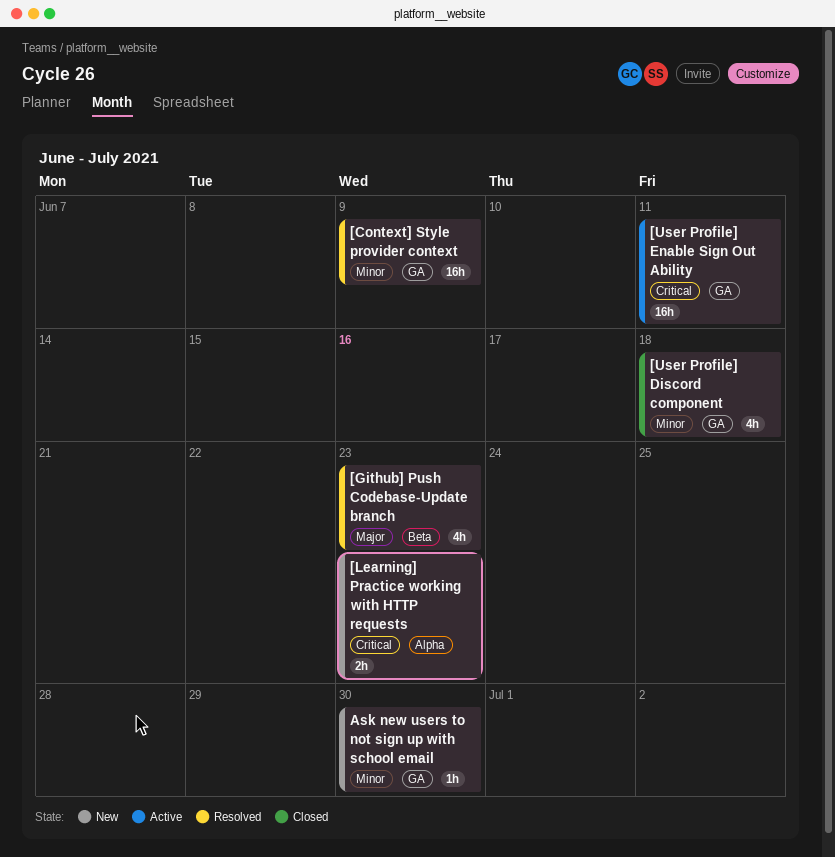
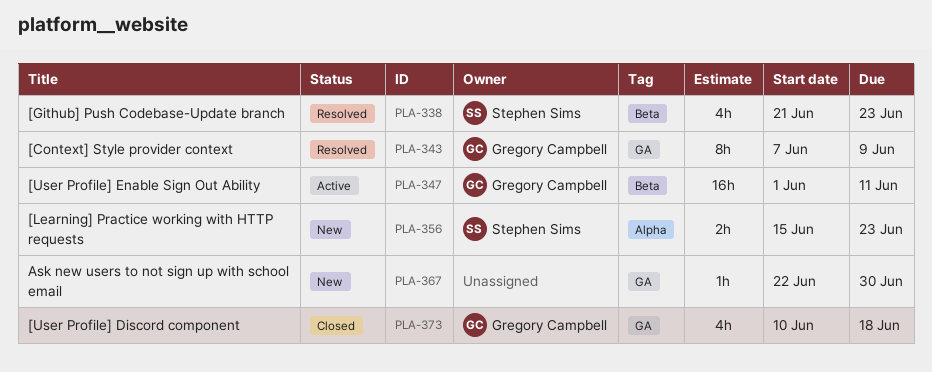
[Context] Style provider context, estimate: 16h -> 8h
[User Profile] Enable Sign Out Ability, label: GA -> Beta

